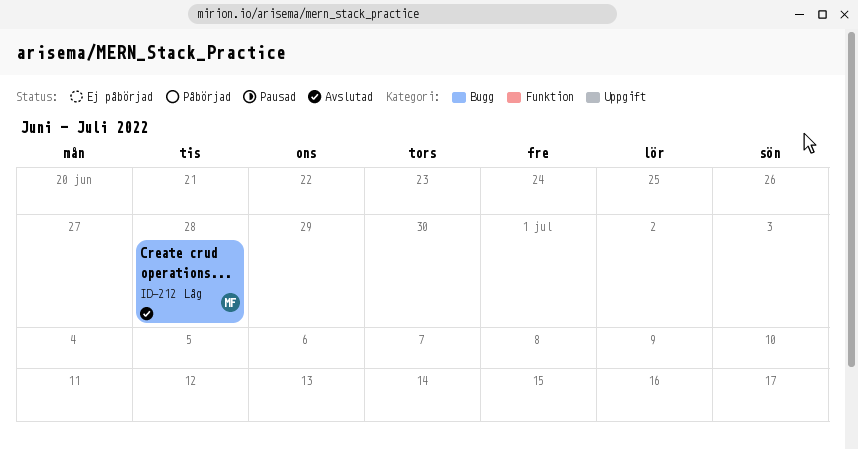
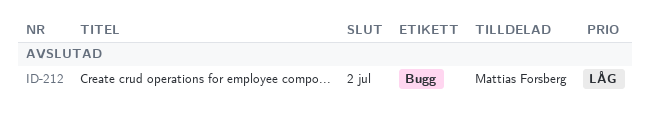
ID-212, due: Jun 28 -> Jul 2

